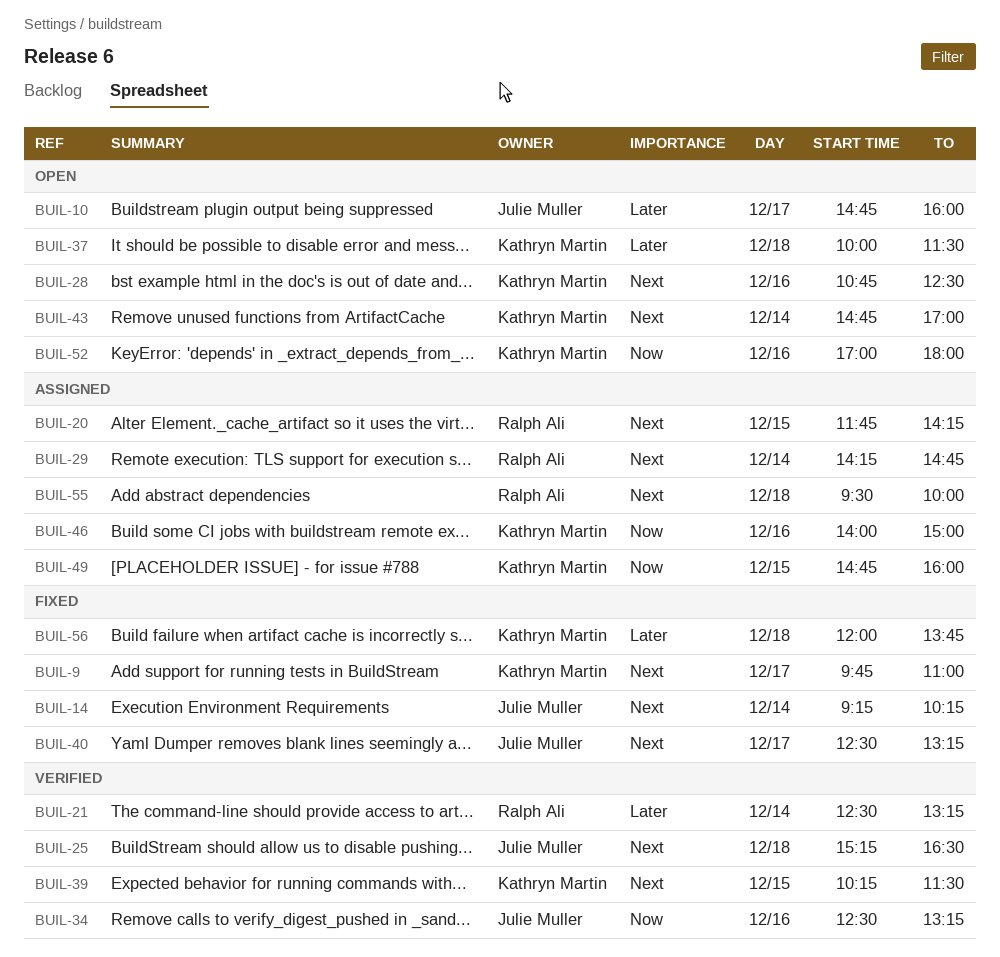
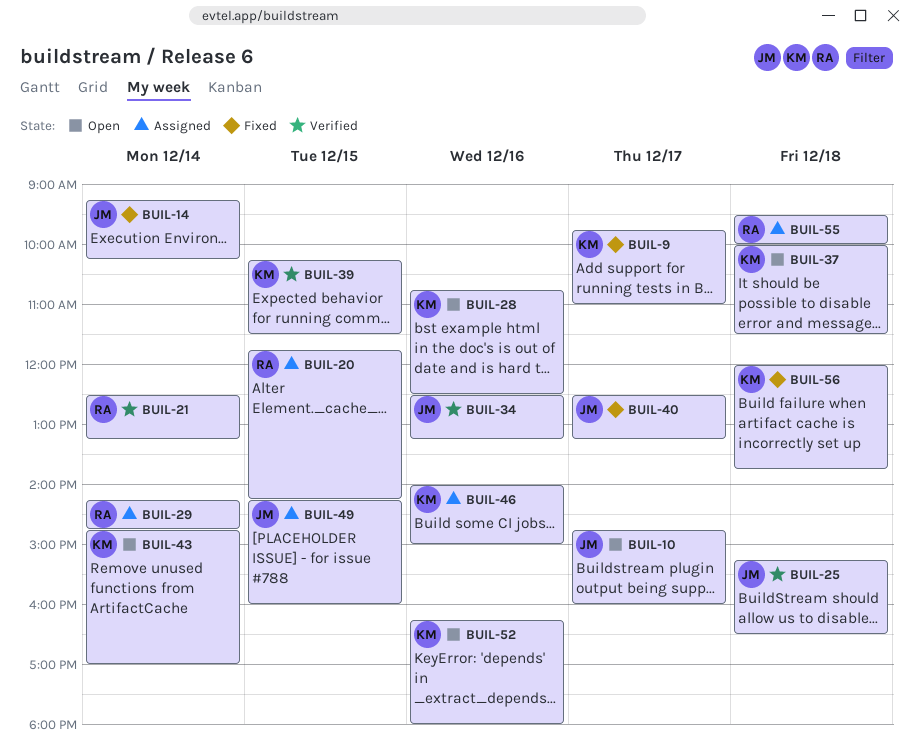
BUIL-49, owner: Kathryn Martin -> Julie Muller
BUIL-49, begins: 14:45 -> 14:15
BUIL-52, begins: 17:00 -> 16:15

